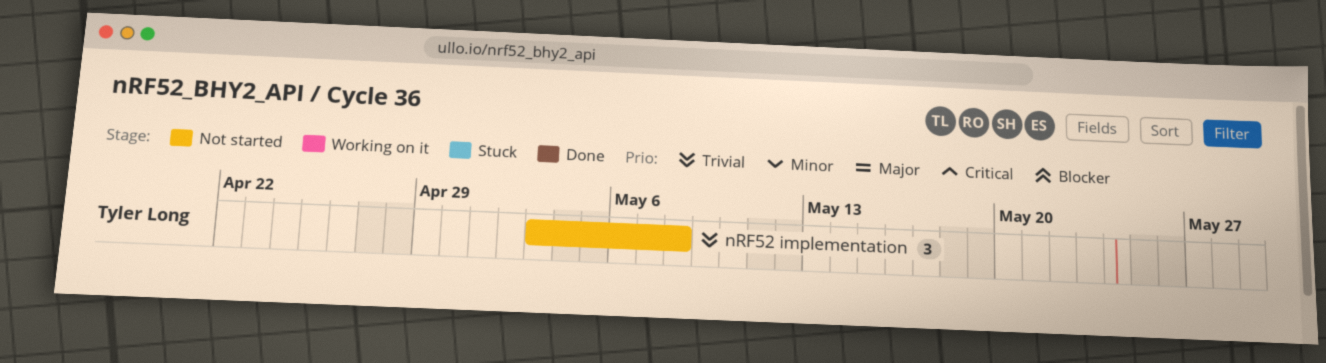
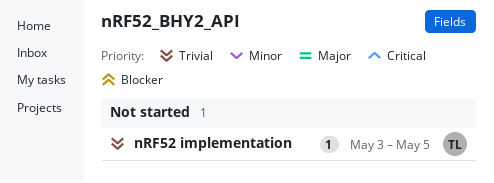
nRF52 implementation, estimate: 3 -> 1
nRF52 implementation, due: May 8 -> May 5

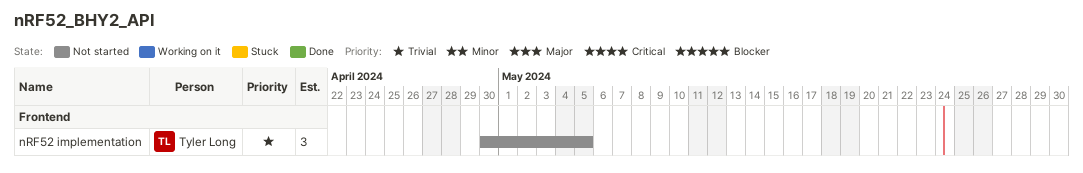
nRF52 implementation, estimate: 1 -> 3
nRF52 implementation, start: May 3 -> Apr 30

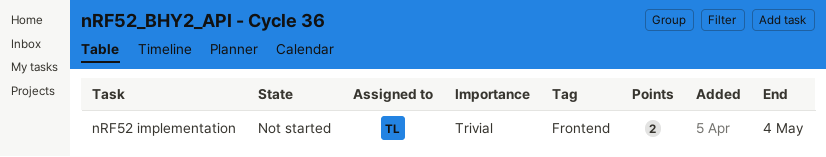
nRF52 implementation, estimate: 3 -> 2
nRF52 implementation, due: May 5 -> May 4

